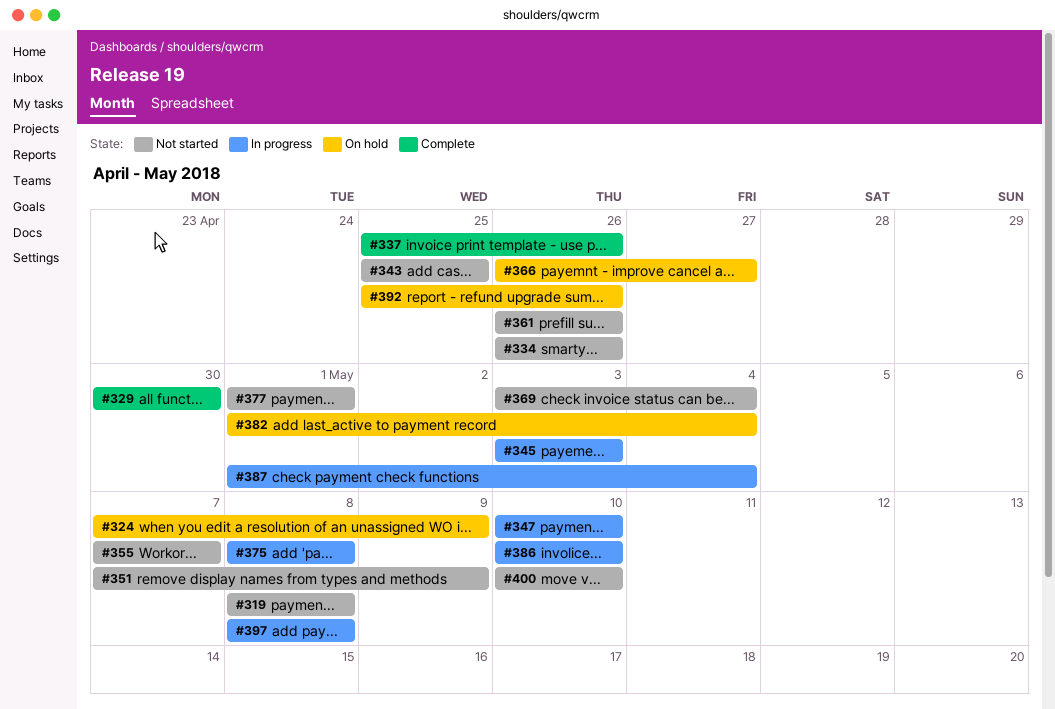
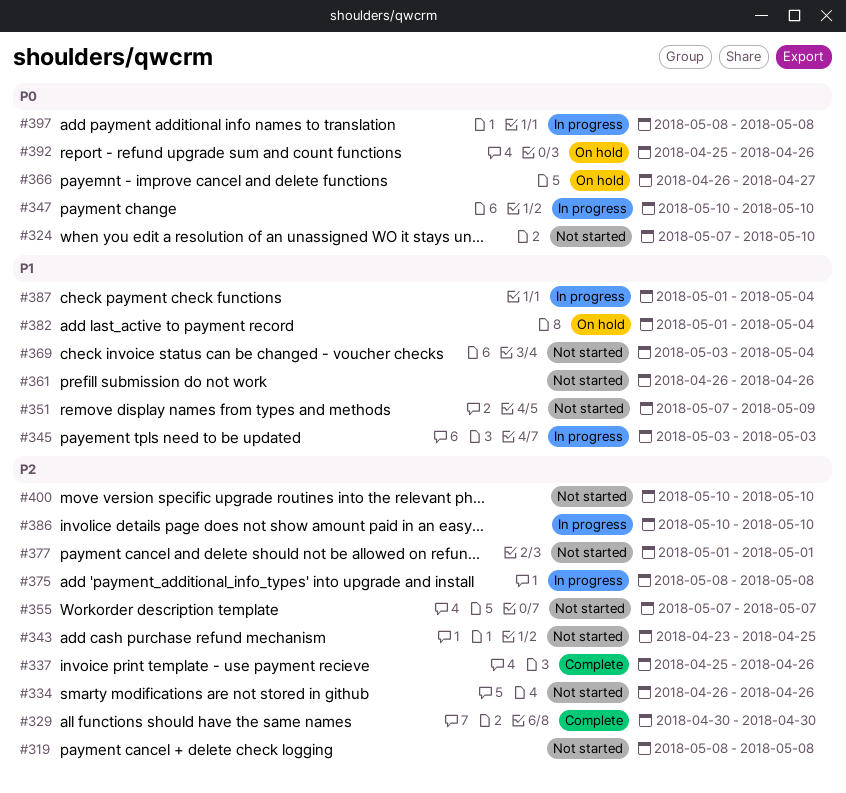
#324, status: On hold -> Not started
#324, due: May 9 -> May 10
#343, start: Apr 25 -> Apr 23

